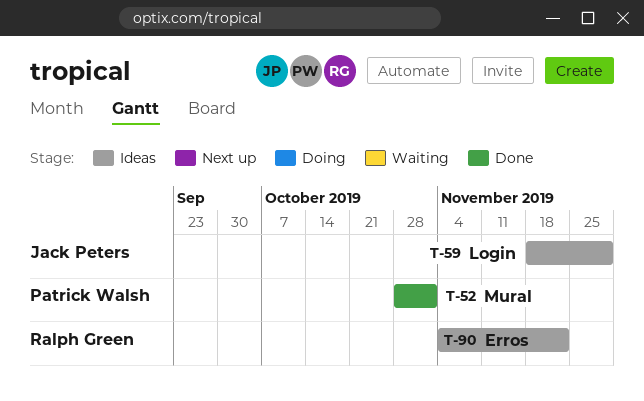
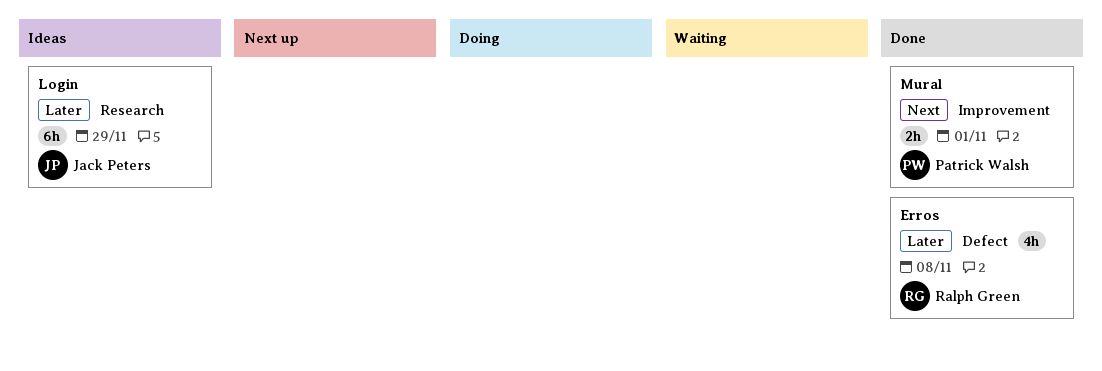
Erros, status: Ideas -> Done
Erros, due: Nov 22 -> Nov 8

